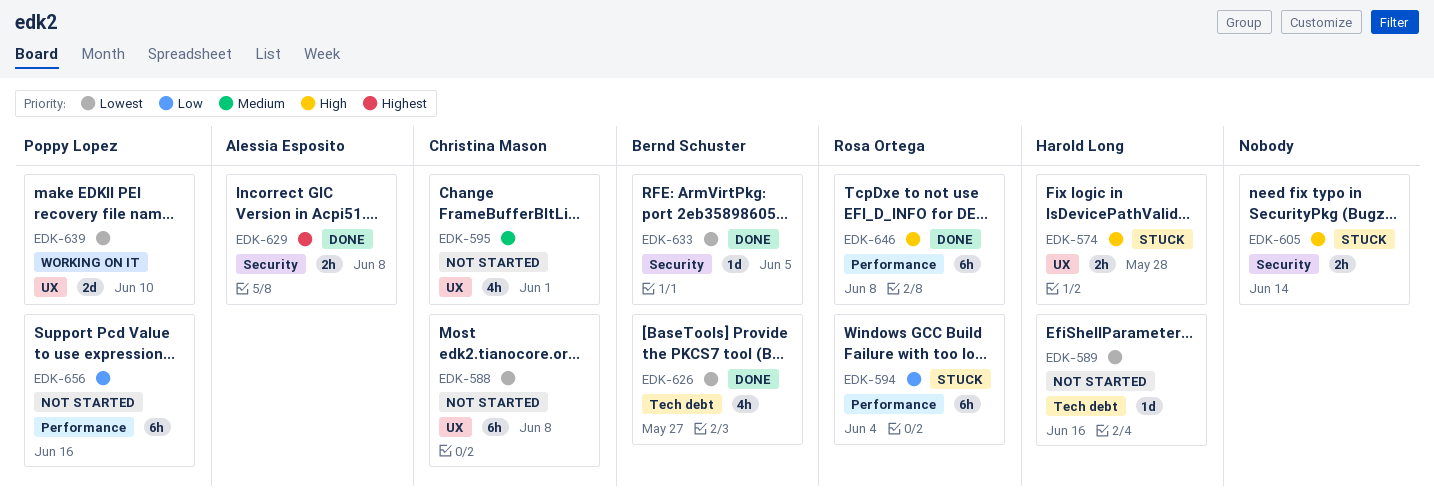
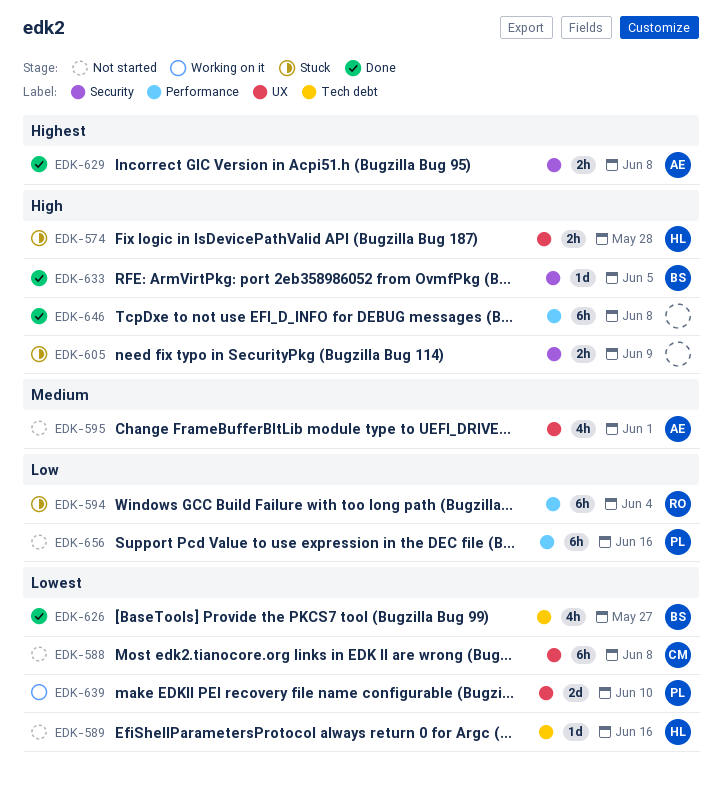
EDK-595, owner: Christina Mason -> Alessia Esposito
EDK-605, due: Jun 14 -> Jun 9
EDK-633, priority: Lowest -> High
EDK-646, owner: Rosa Ortega -> none

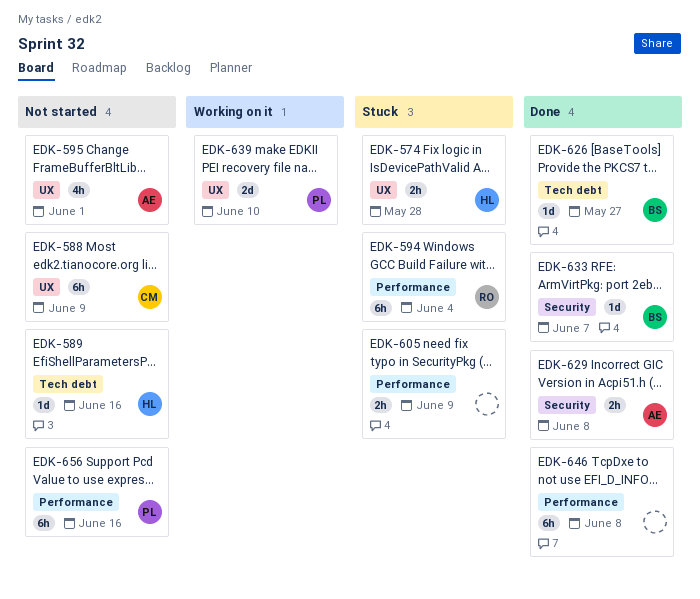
EDK-588, due: Jun 8 -> Jun 9
EDK-605, label: Security -> Performance
EDK-626, estimate: 4h -> 1d
EDK-633, due: Jun 5 -> Jun 7

